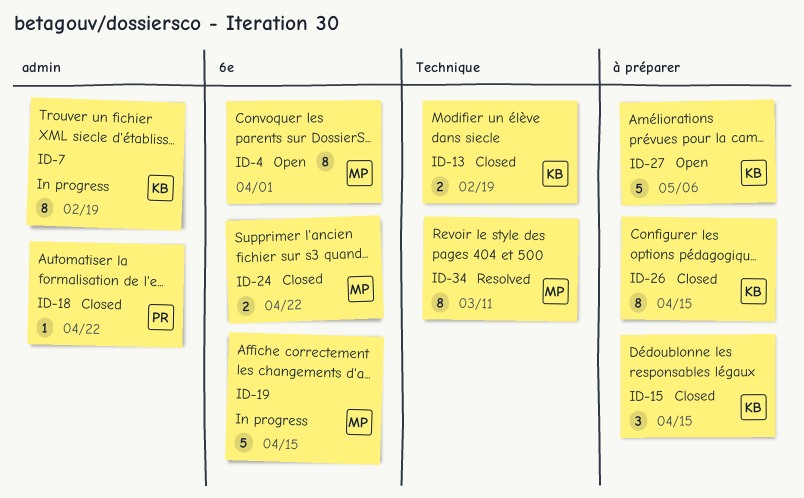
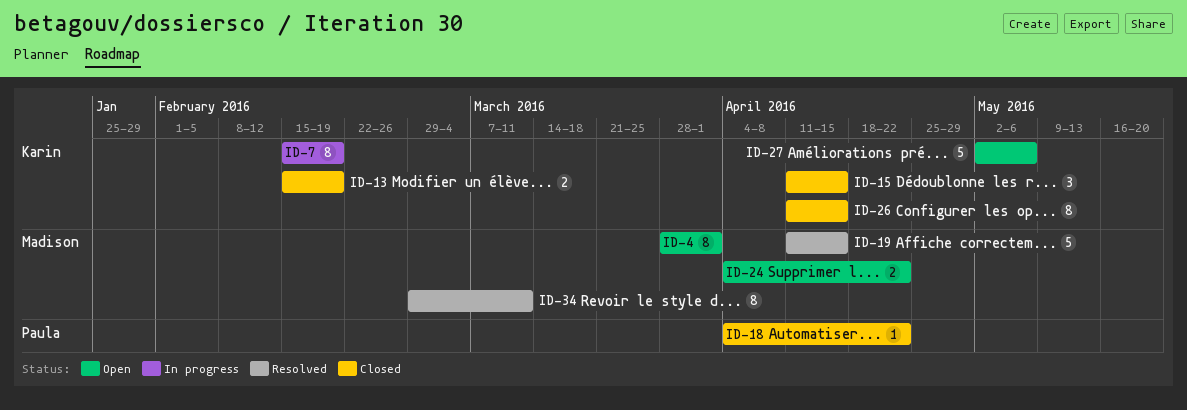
ID-19, status: In progress -> Resolved
ID-24, status: Closed -> Open

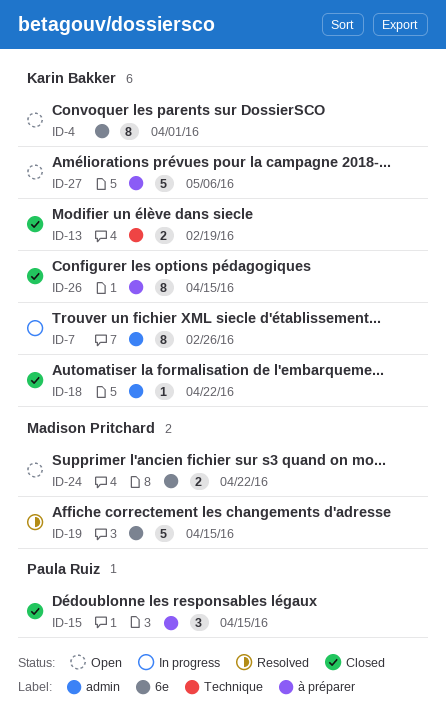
ID-4, owner: Madison Pritchard -> Karin Bakker
ID-7, due: Feb 19 -> Feb 26
ID-15, owner: Karin Bakker -> Paula Ruiz
ID-18, owner: Paula Ruiz -> Karin Bakker
ID-34: present -> none

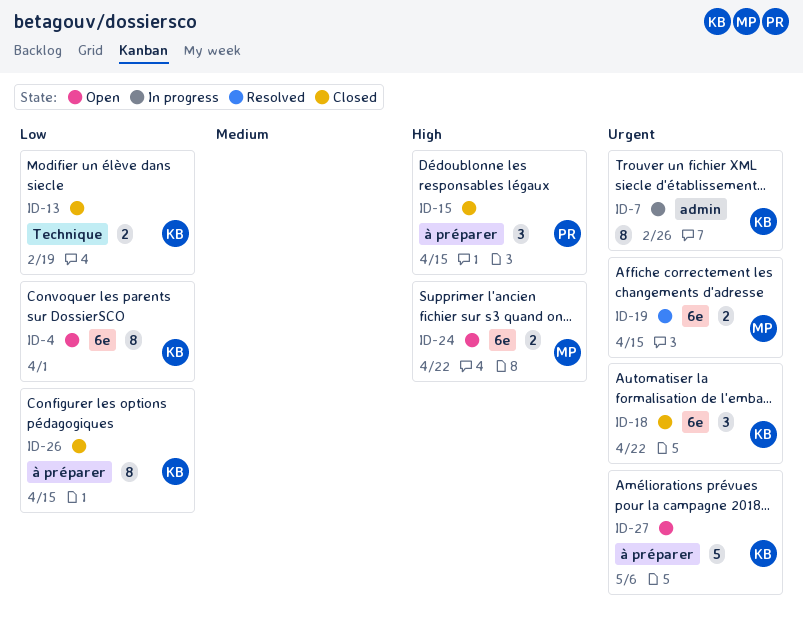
ID-18, label: admin -> 6e
ID-18, estimate: 1 -> 3
ID-19, estimate: 5 -> 2

